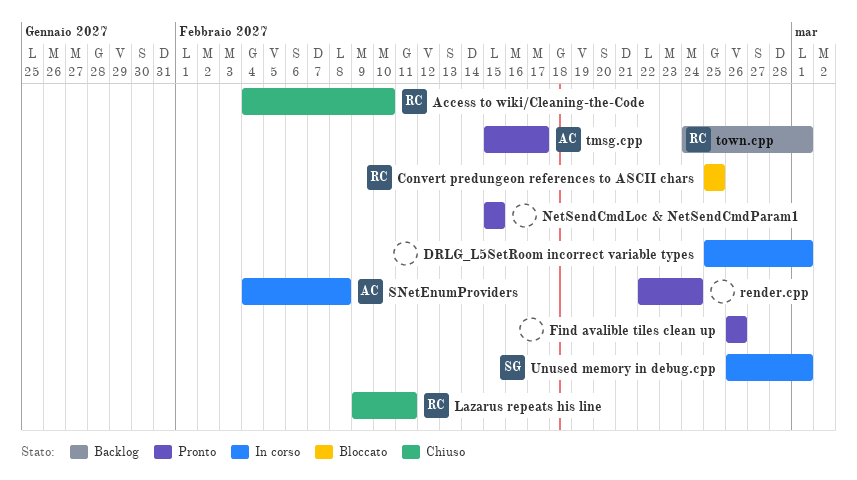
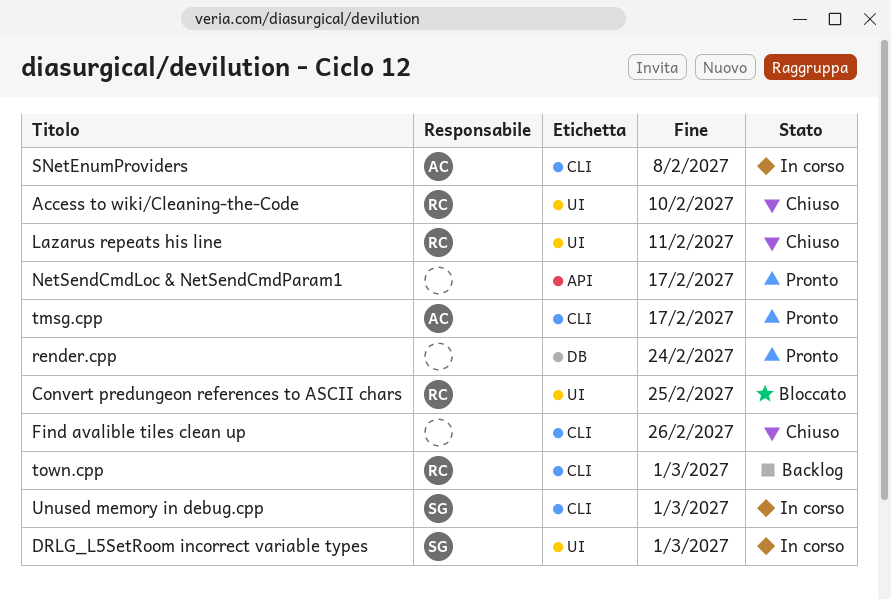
DRLG_L5SetRoom incorrect variable types, owner: none -> SG
Find avalible tiles clean up, status: Pronto -> Chiuso
NetSendCmdLoc & NetSendCmdParam1, due: Feb 15 -> Feb 17

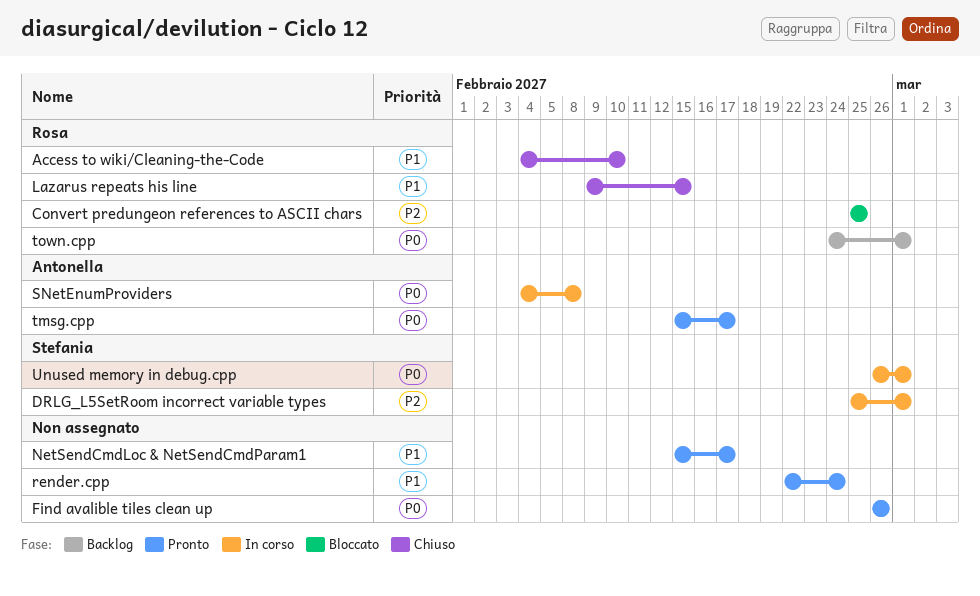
Find avalible tiles clean up, status: Chiuso -> Pronto
Lazarus repeats his line, due: Feb 11 -> Feb 15

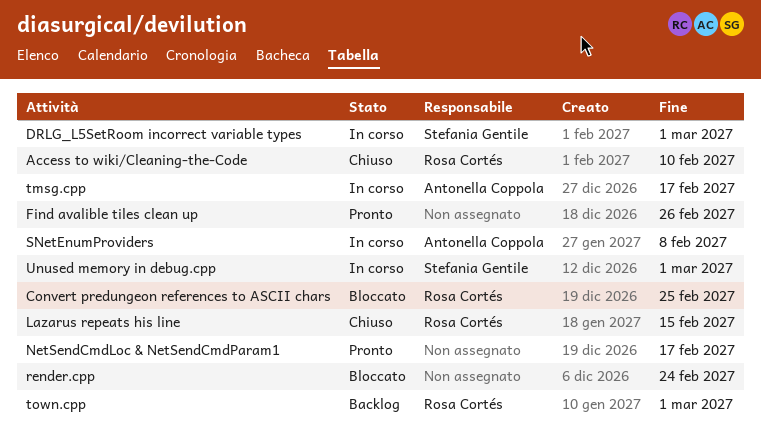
render.cpp, status: Pronto -> Bloccato
tmsg.cpp, status: Pronto -> In corso

